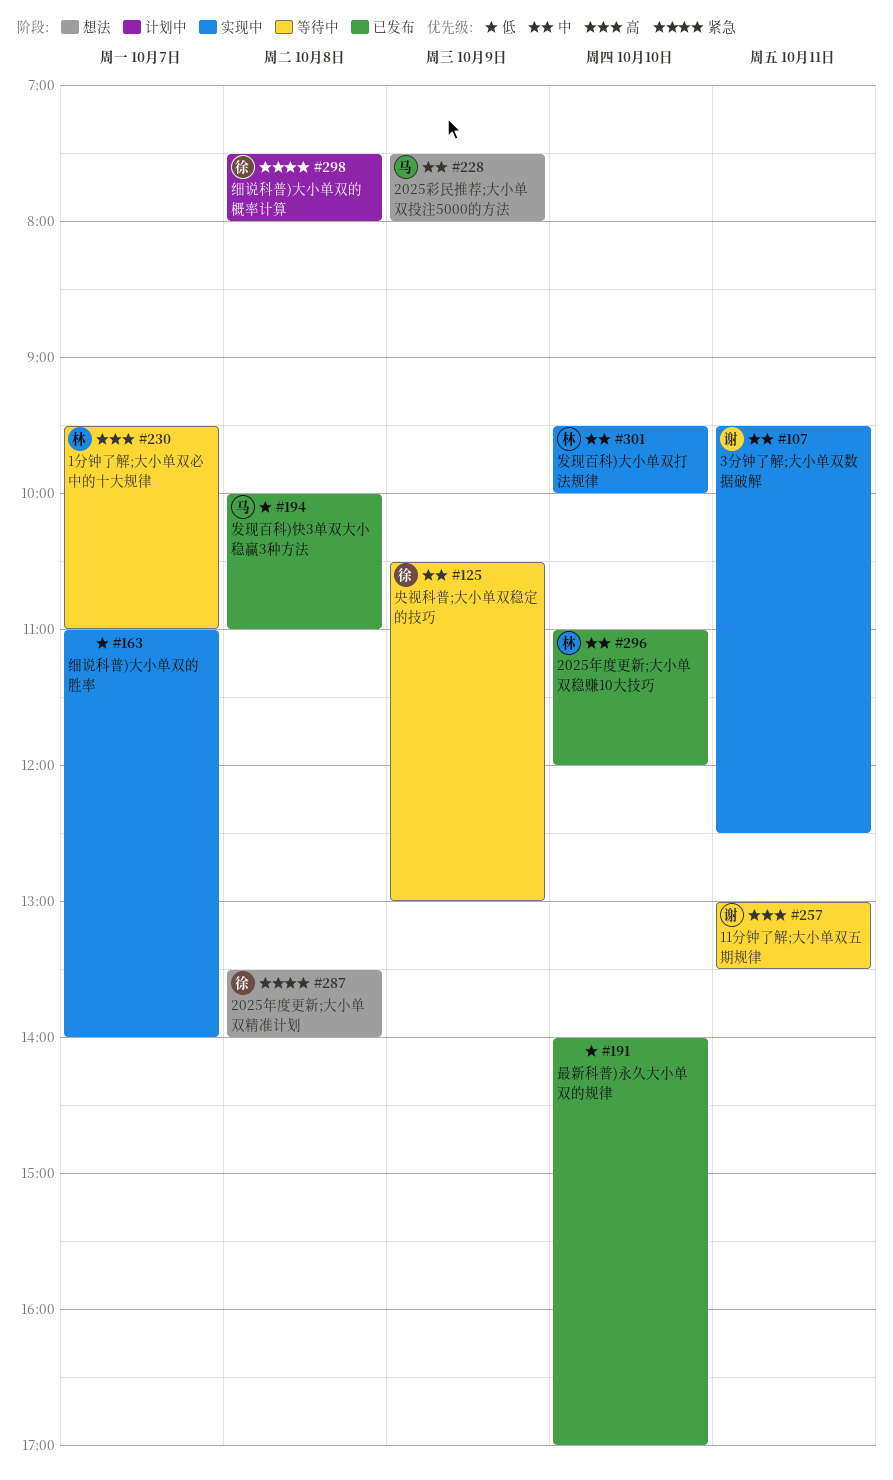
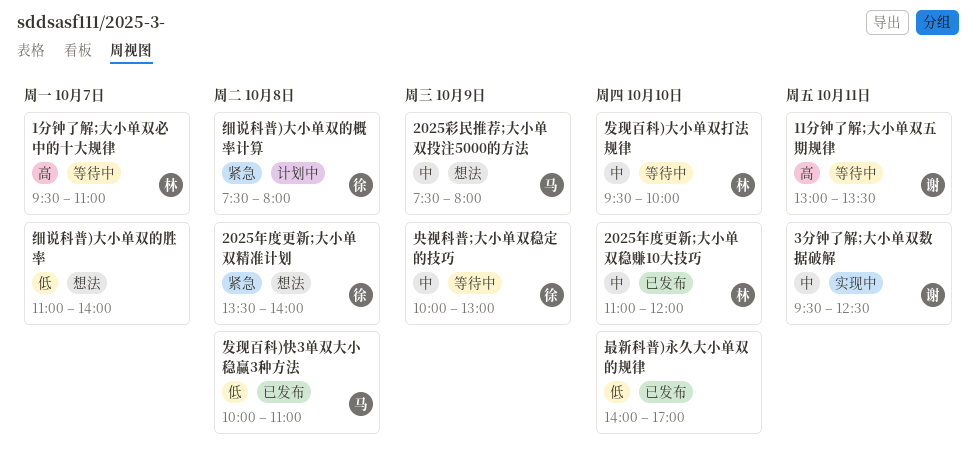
发现百科)大小单双打法规律, status: 实现中 -> 等待中
央视科普;大小单双稳定的技巧, begins: 10:30 -> 10:00
细说科普)大小单双的胜率, status: 实现中 -> 想法

